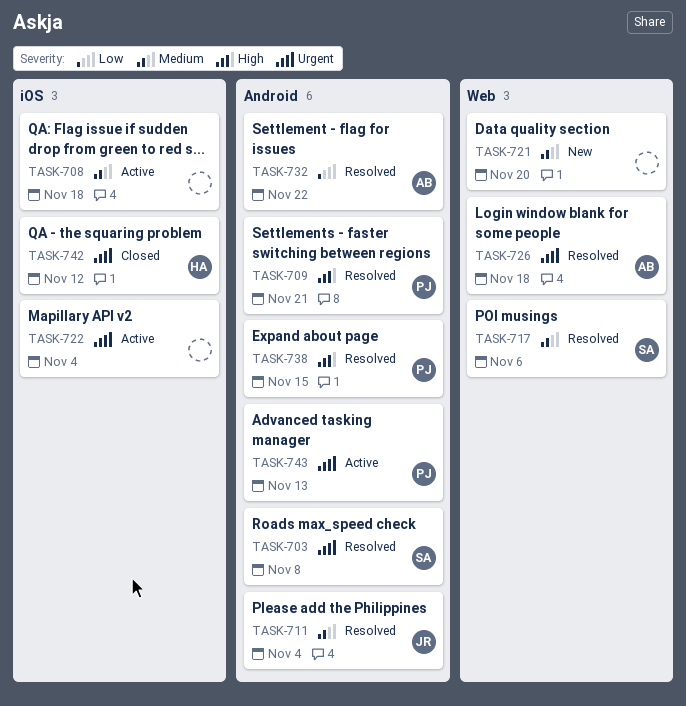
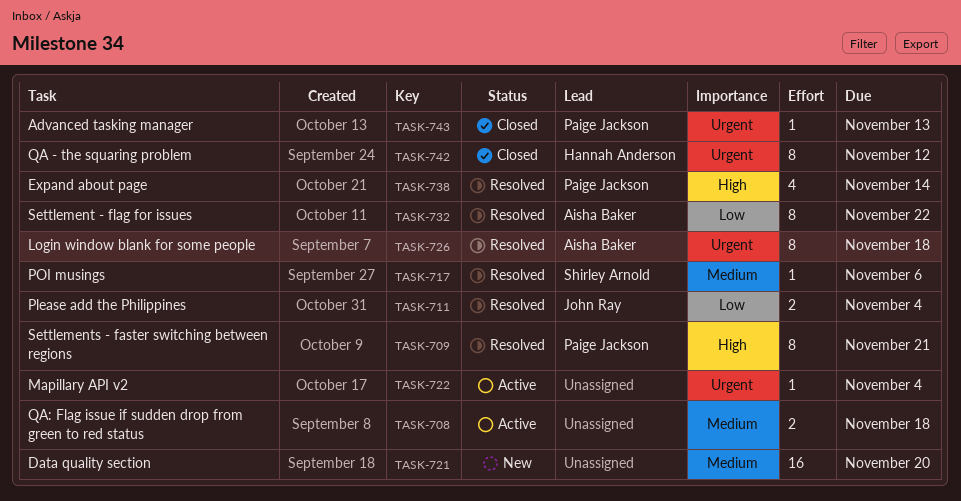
TASK-703: present -> none
TASK-711, priority: Medium -> Low
TASK-738, due: Nov 15 -> Nov 14
TASK-743, status: Active -> Closed

